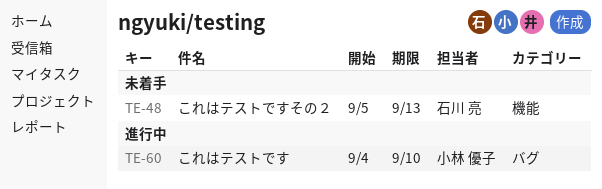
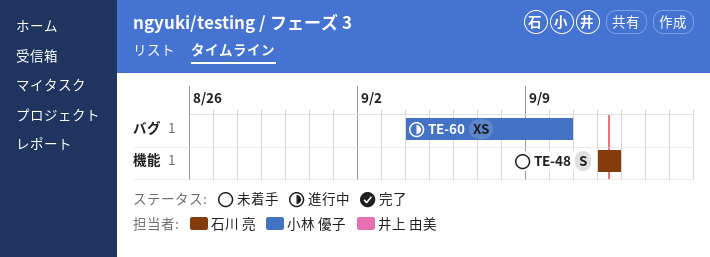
TE-48, start: Sep 5 -> Sep 12
TE-48, due: Sep 13 -> Sep 12

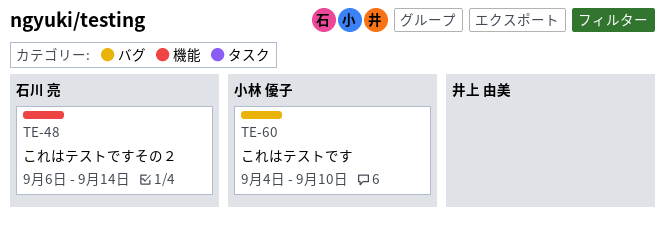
TE-48, start: Sep 12 -> Sep 6
TE-48, due: Sep 12 -> Sep 14

